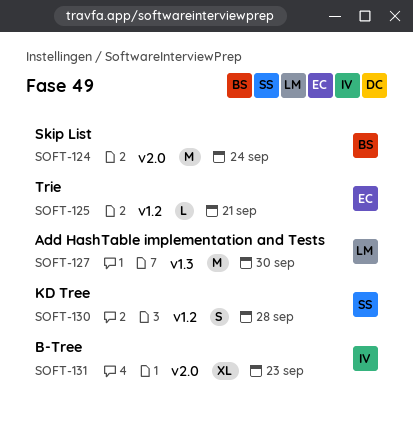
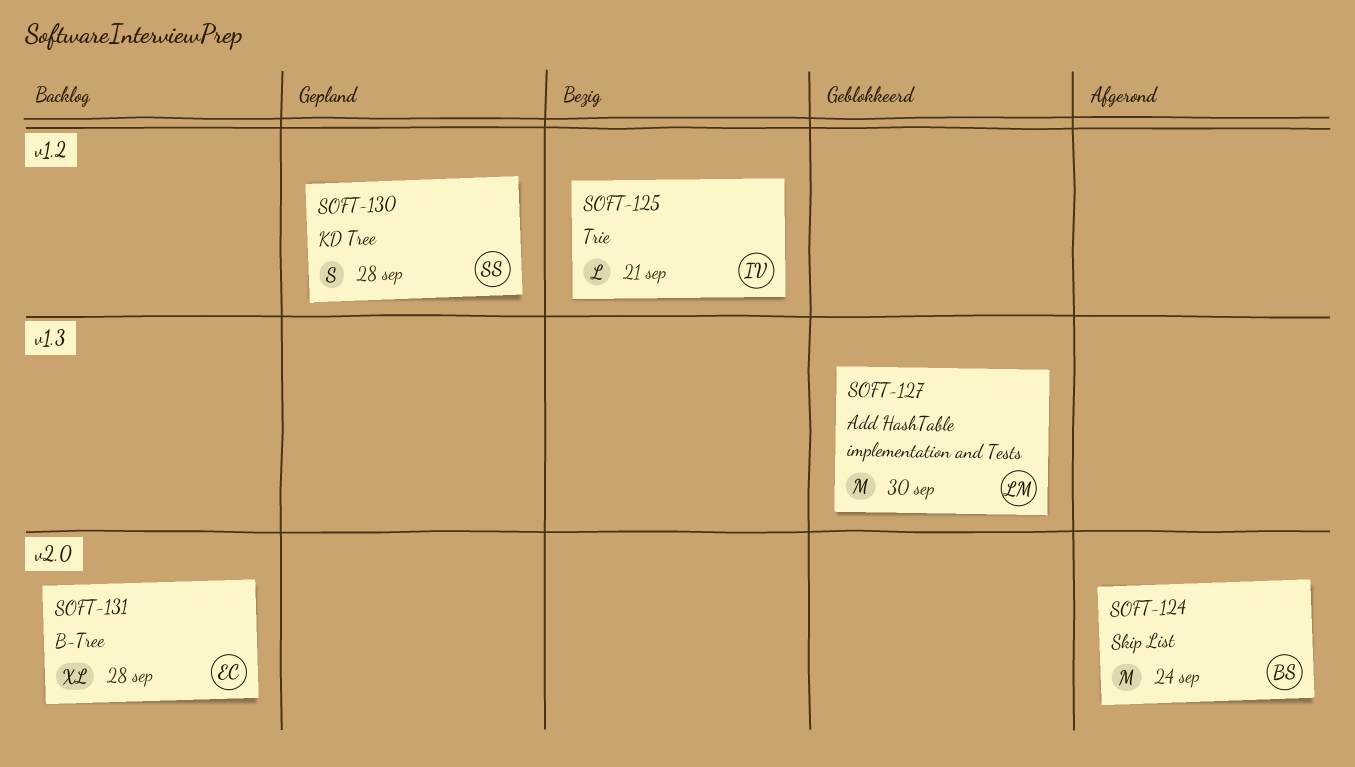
SOFT-125, owner: EC -> IV
SOFT-131, owner: IV -> EC
SOFT-131, due: Sep 23 -> Sep 28

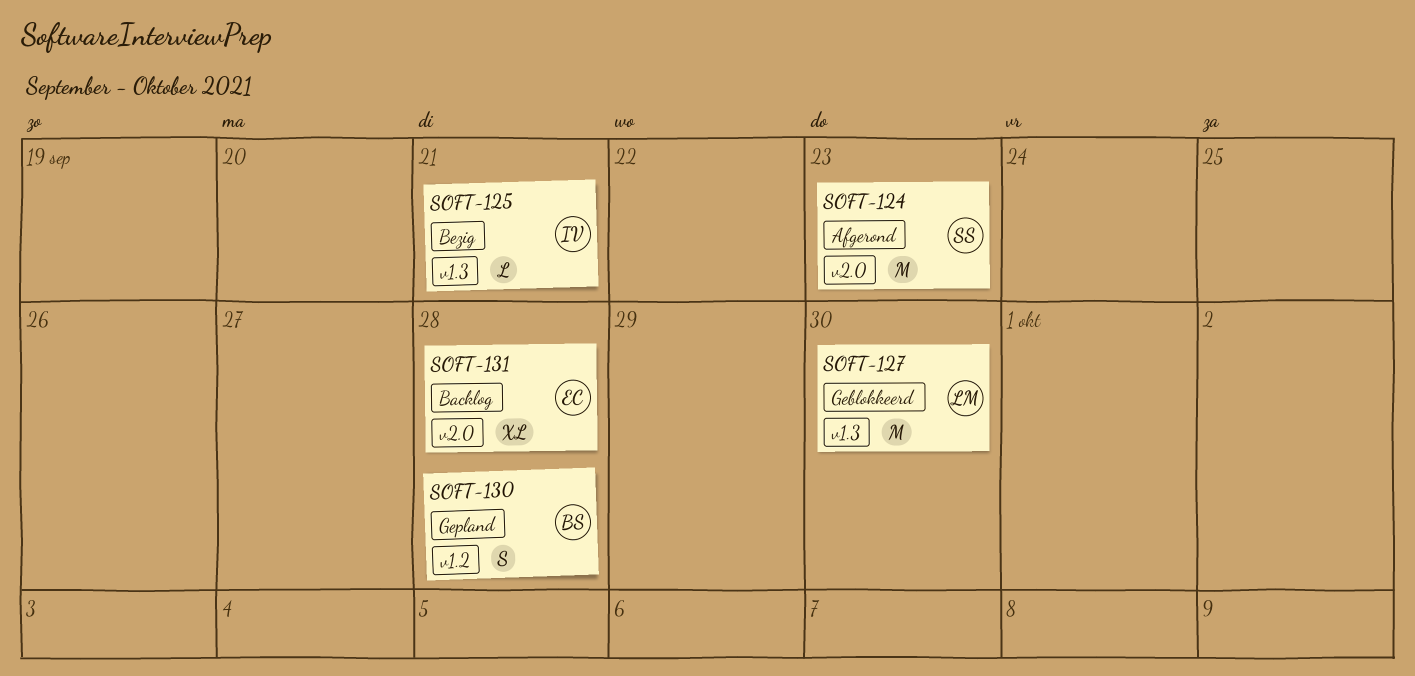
SOFT-124, owner: BS -> SS
SOFT-124, due: Sep 24 -> Sep 23
SOFT-125, label: v1.2 -> v1.3
SOFT-130, owner: SS -> BS

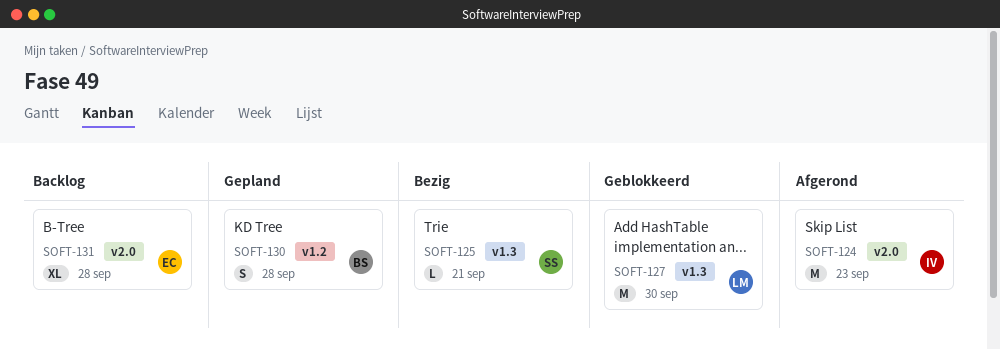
SOFT-124, owner: SS -> IV
SOFT-125, owner: IV -> SS

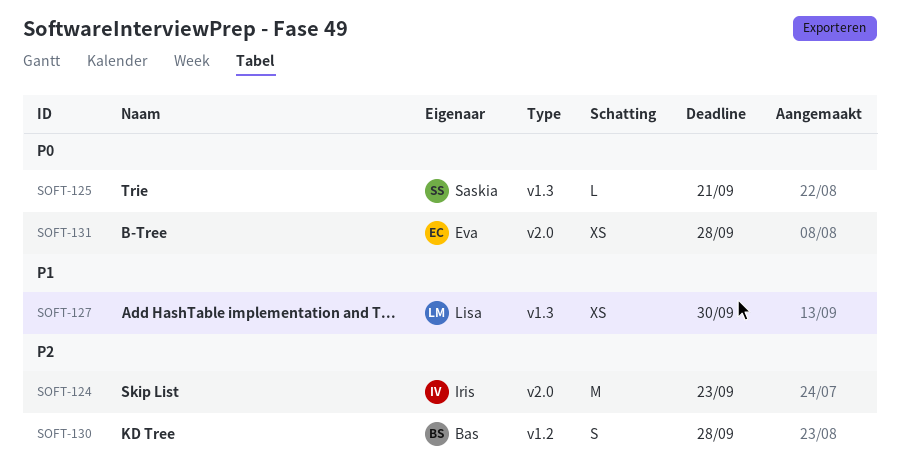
SOFT-127, estimate: M -> XS
SOFT-131, estimate: XL -> XS

